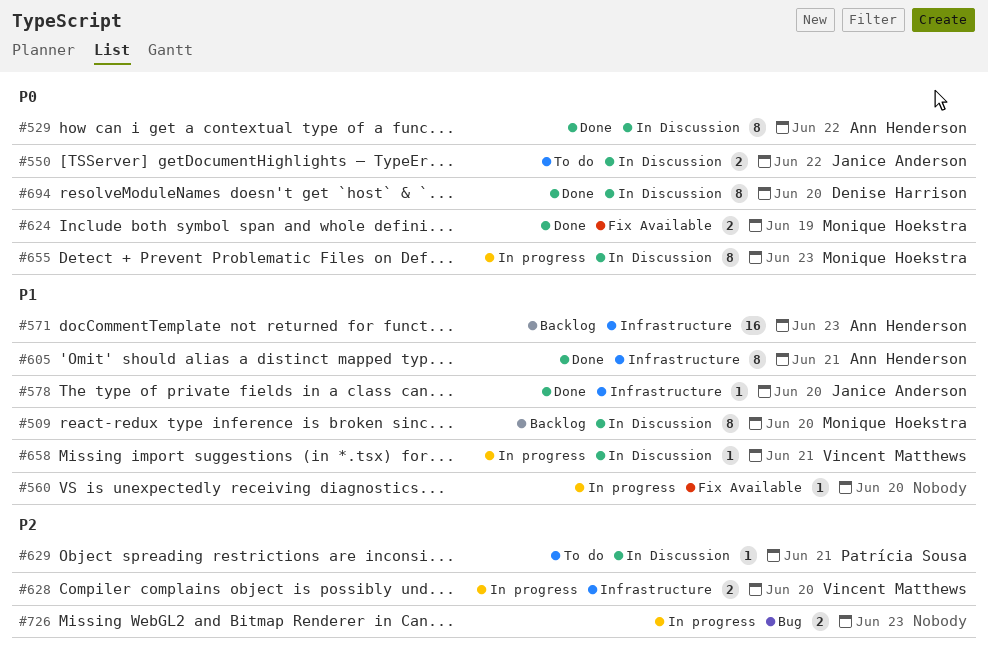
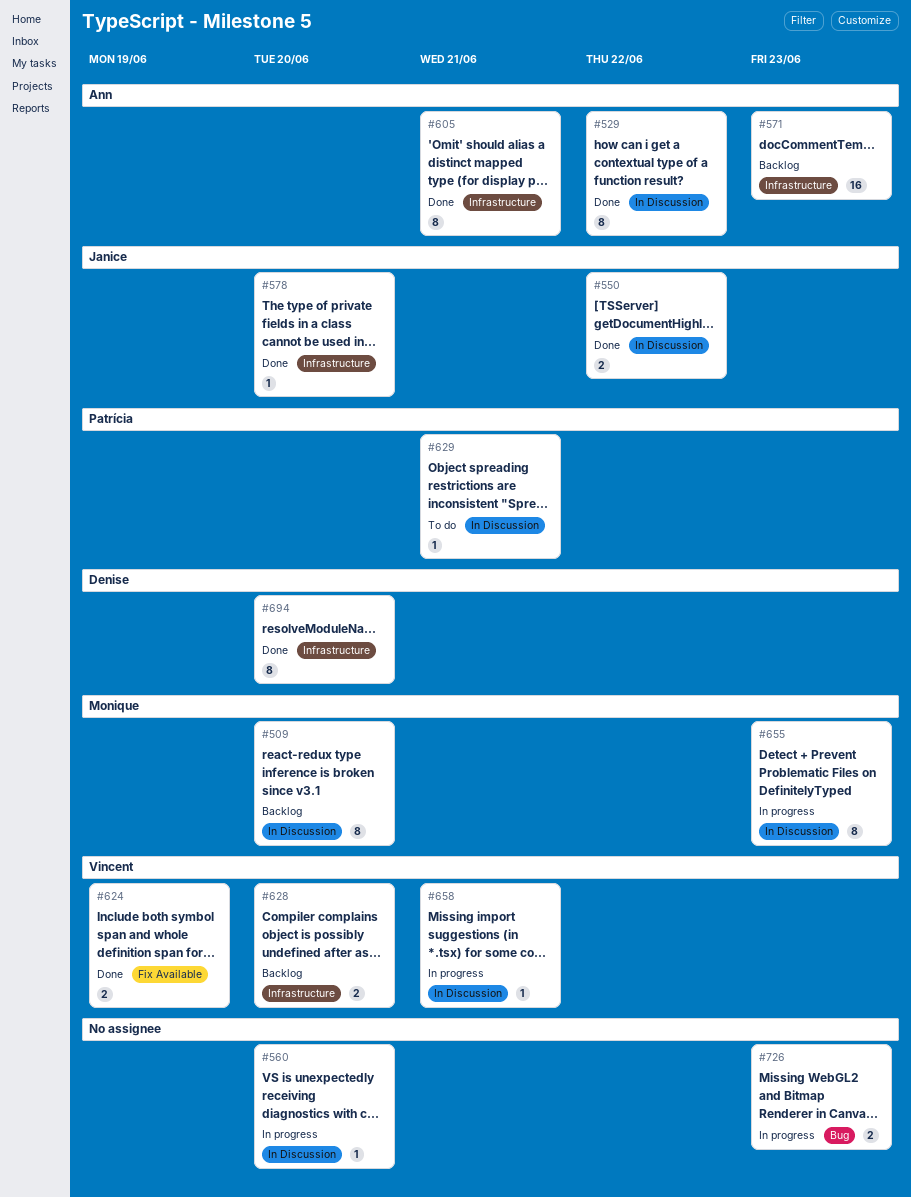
#550, status: To do -> Done
#560, label: Fix Available -> In Discussion
#624, owner: Monique Hoekstra -> Vincent Matthews
#628, status: In progress -> Backlog
#694, label: In Discussion -> Infrastructure

